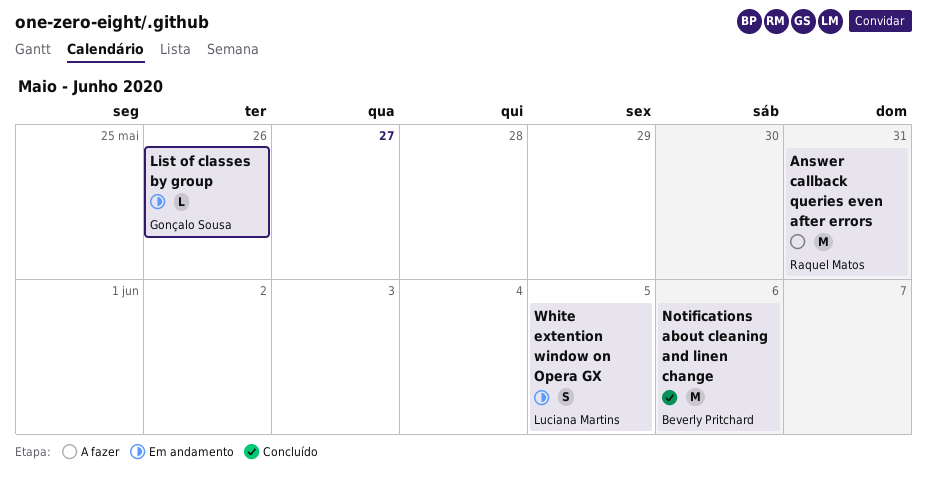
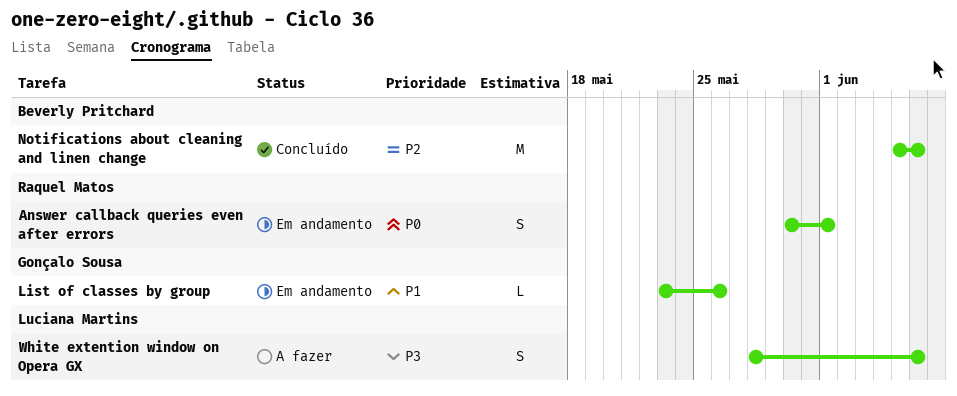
Answer callback queries even after errors, status: A fazer -> Em andamento
Answer callback queries even after errors, estimate: M -> S
Answer callback queries even after errors, due: May 31 -> Jun 1
White extention window on Opera GX, status: Em andamento -> A fazer
White extention window on Opera GX, due: Jun 5 -> Jun 6

